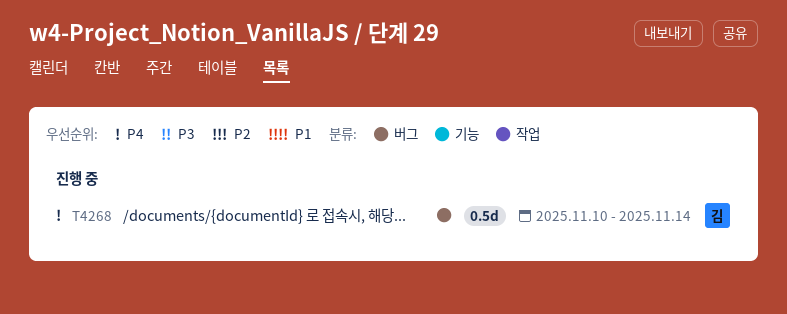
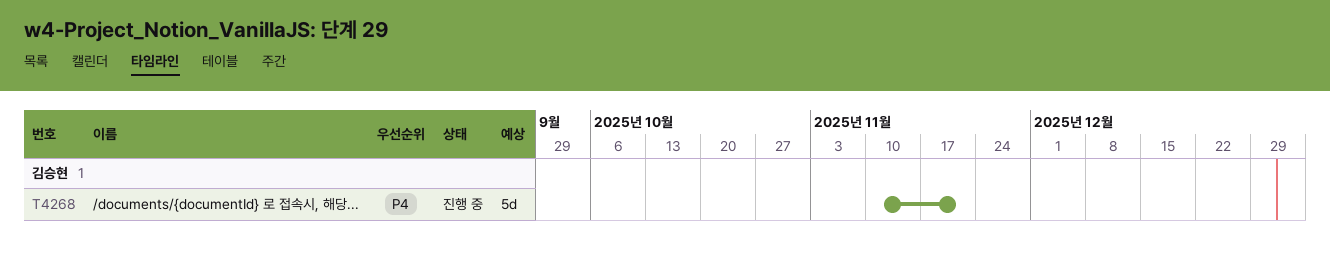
T4268, estimate: 0.5d -> 5d
T4268, due: Nov 14 -> Nov 21

